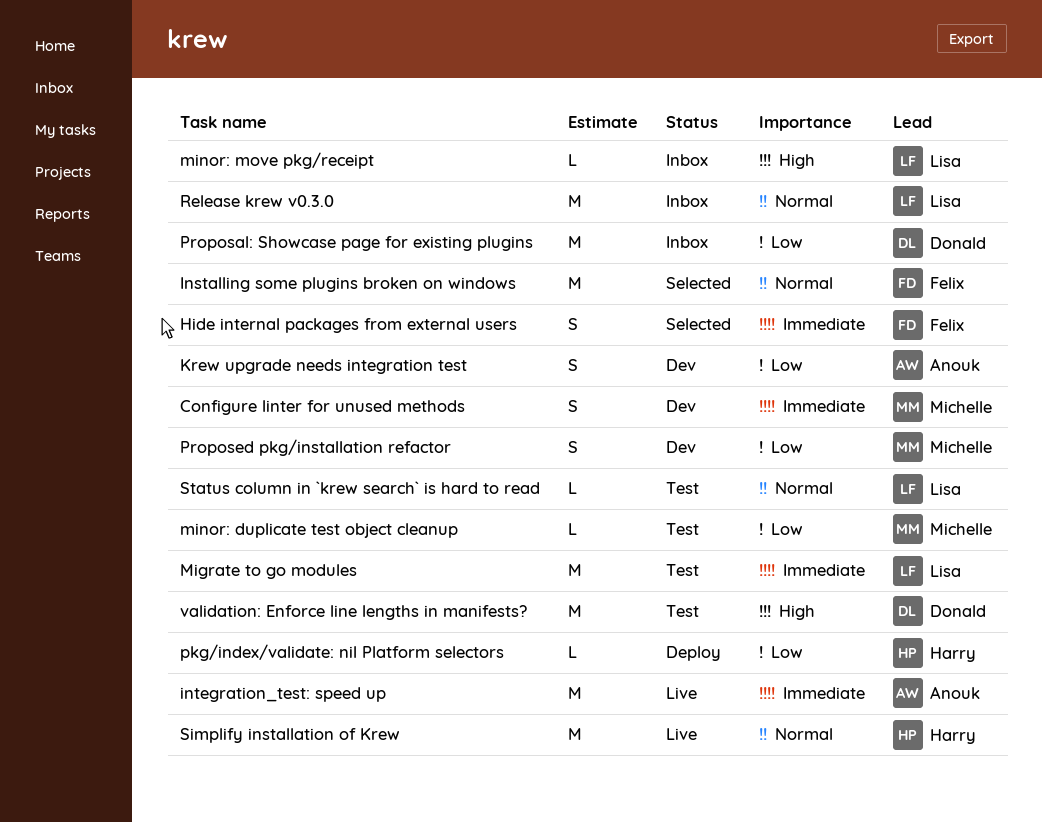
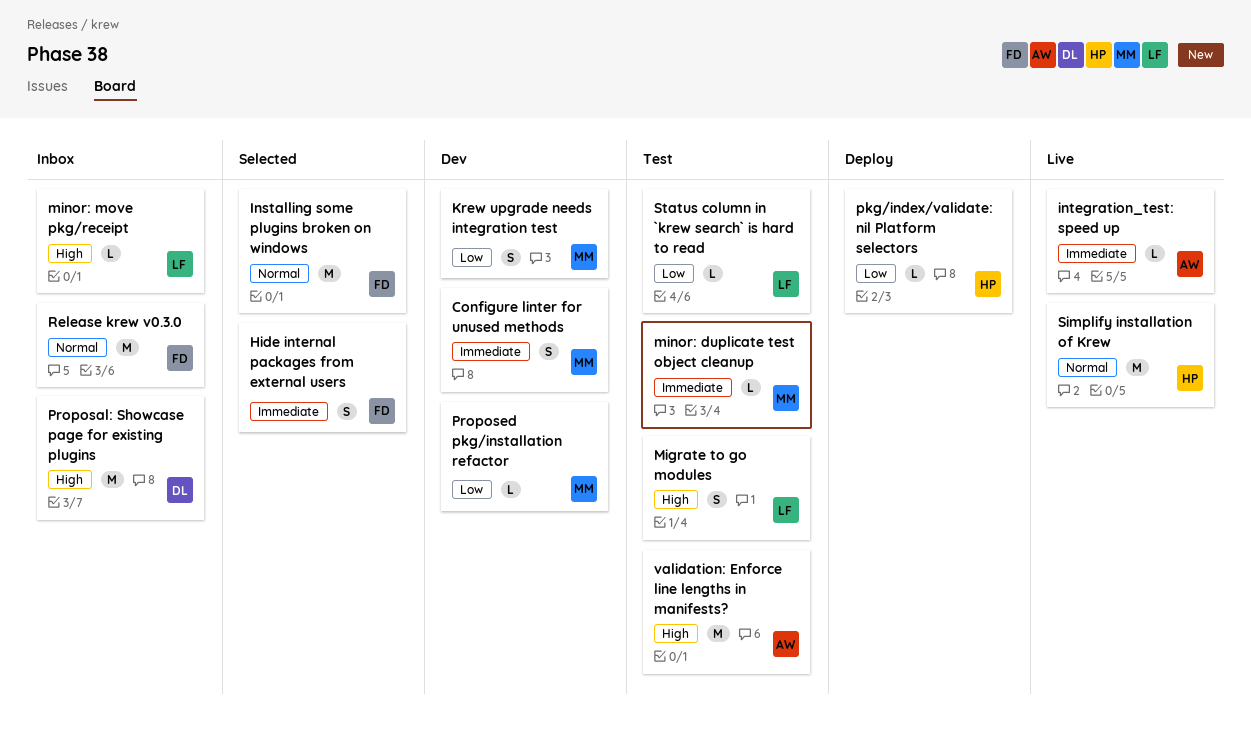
integration_test: speed up, estimate: M -> L
Krew upgrade needs integration test, owner: Anouk -> Michelle
Migrate to go modules, priority: Immediate -> High
Migrate to go modules, estimate: M -> S
minor: duplicate test object cleanup, priority: Low -> Immediate
Proposal: Showcase page for existing plugins, priority: Low -> High
Proposed pkg/installation refactor, estimate: S -> L
Release krew v0.3.0, owner: Lisa -> Felix
Status column in `krew search` is hard to read, priority: Normal -> Low
validation: Enforce line lengths in manifests?, owner: Donald -> Anouk

